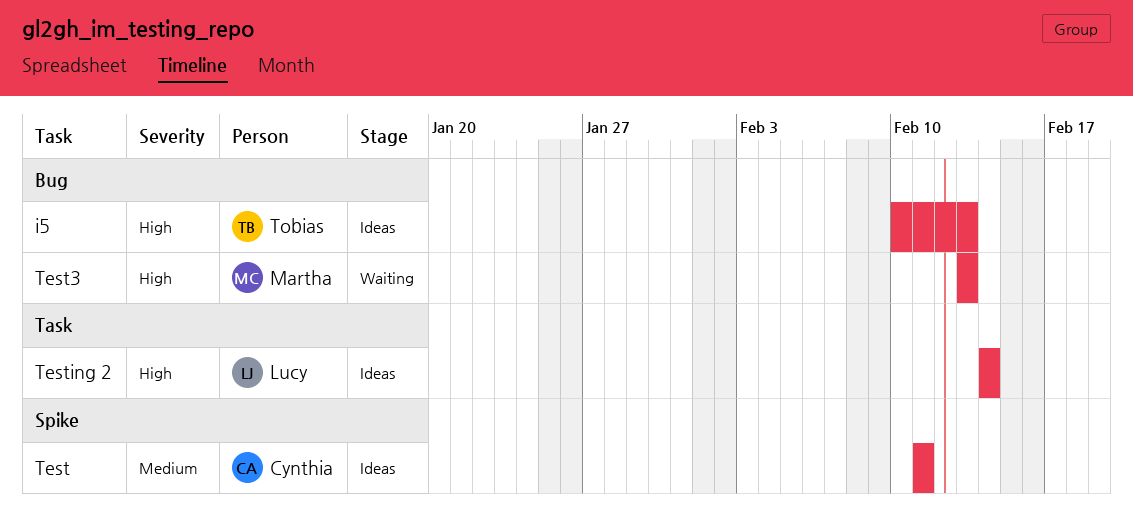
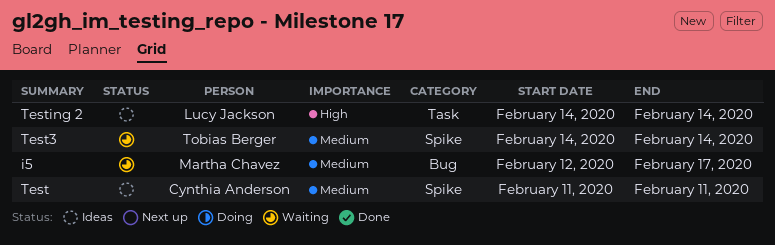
i5, status: Ideas -> Waiting
i5, owner: Tobias Berger -> Martha Chavez
i5, priority: High -> Medium
i5, start: Feb 10 -> Feb 12
i5, due: Feb 13 -> Feb 17
Test3, owner: Martha Chavez -> Tobias Berger
Test3, priority: High -> Medium
Test3, label: Bug -> Spike
Test3, start: Feb 13 -> Feb 14
Test3, due: Feb 13 -> Feb 14

